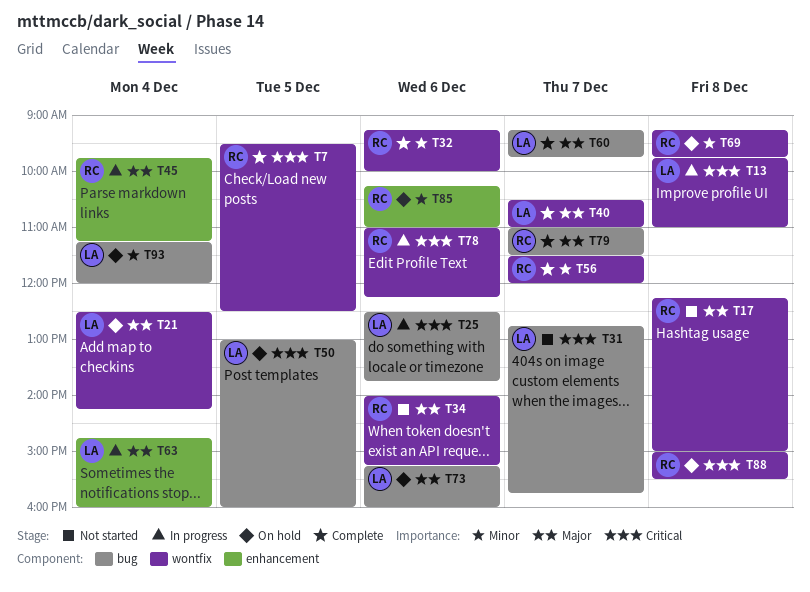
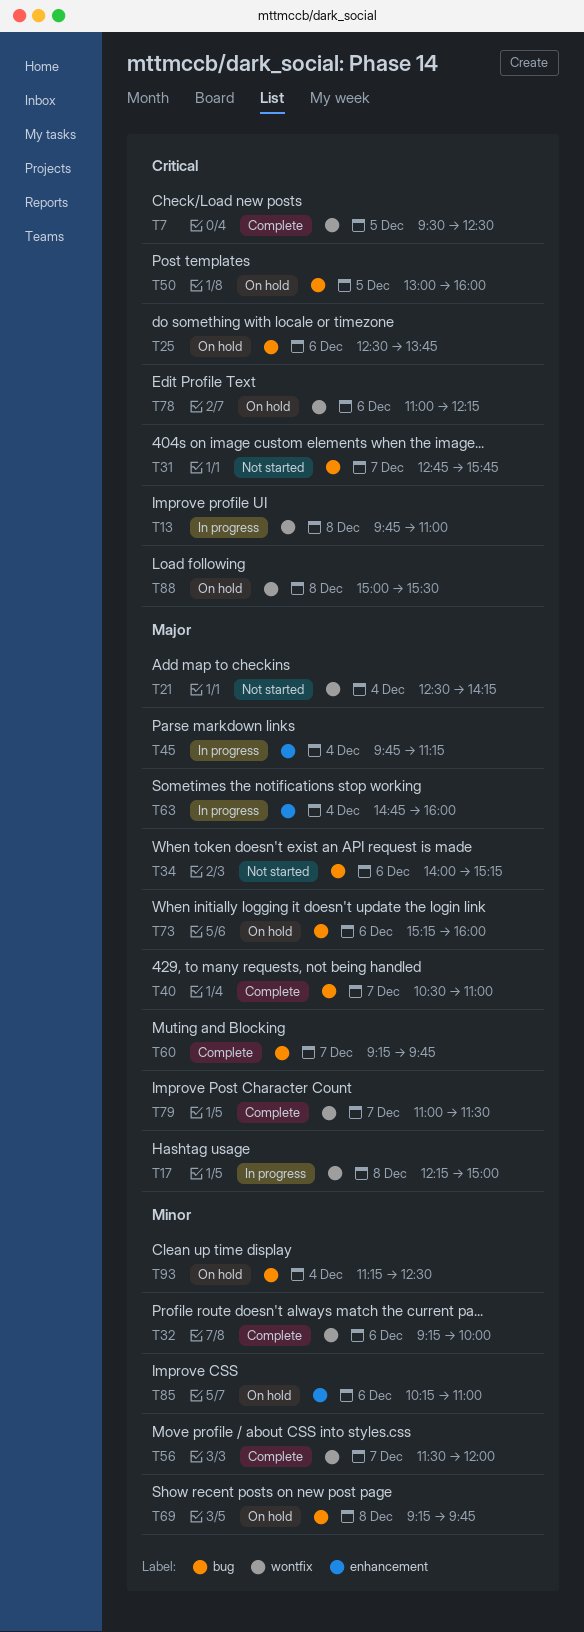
T17, status: Not started -> In progress
T21, status: On hold -> Not started
T25, status: In progress -> On hold
T34, label: wontfix -> bug
T40, label: wontfix -> bug
T69, label: wontfix -> bug
T78, status: In progress -> On hold
T79, label: bug -> wontfix
T93, ends: 12:00 -> 12:30

